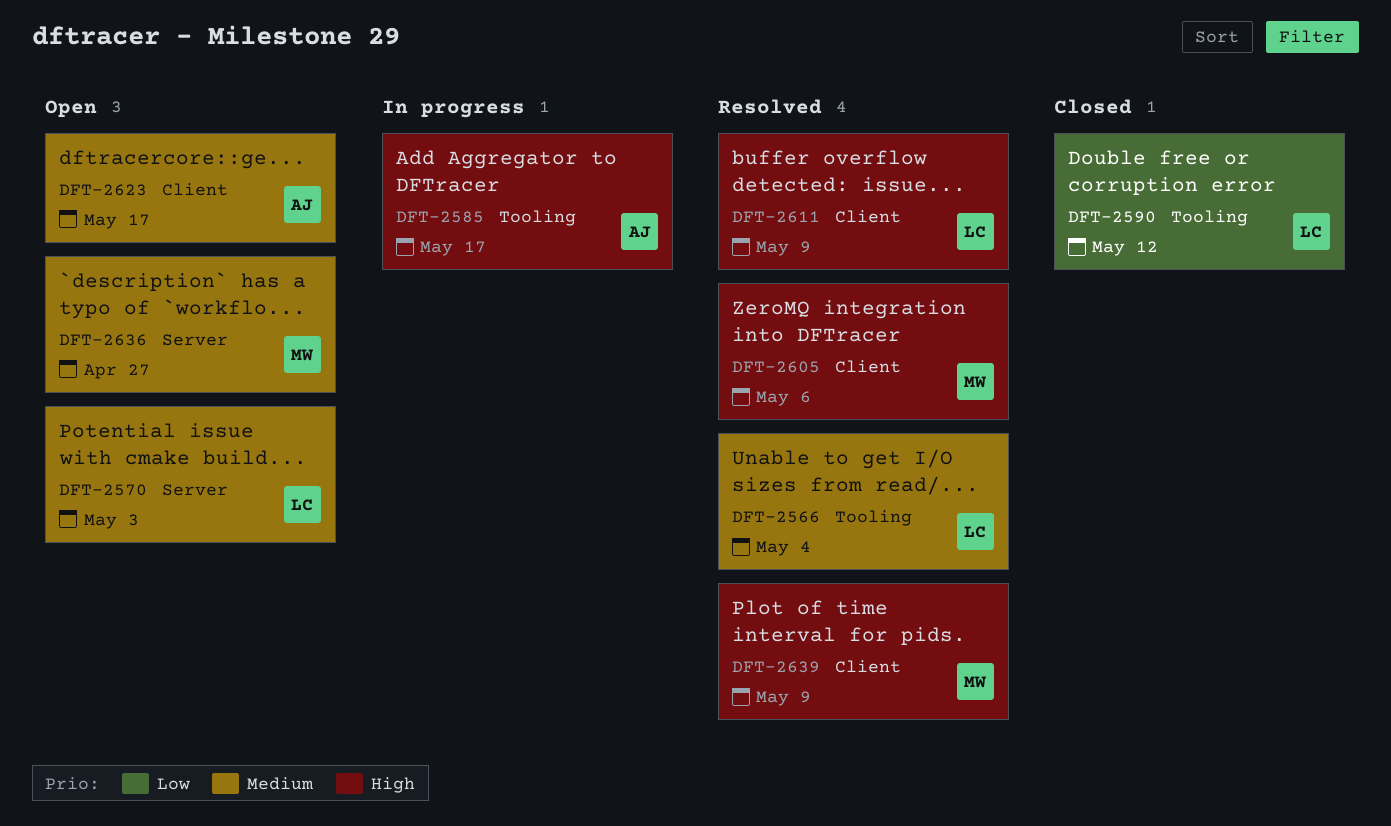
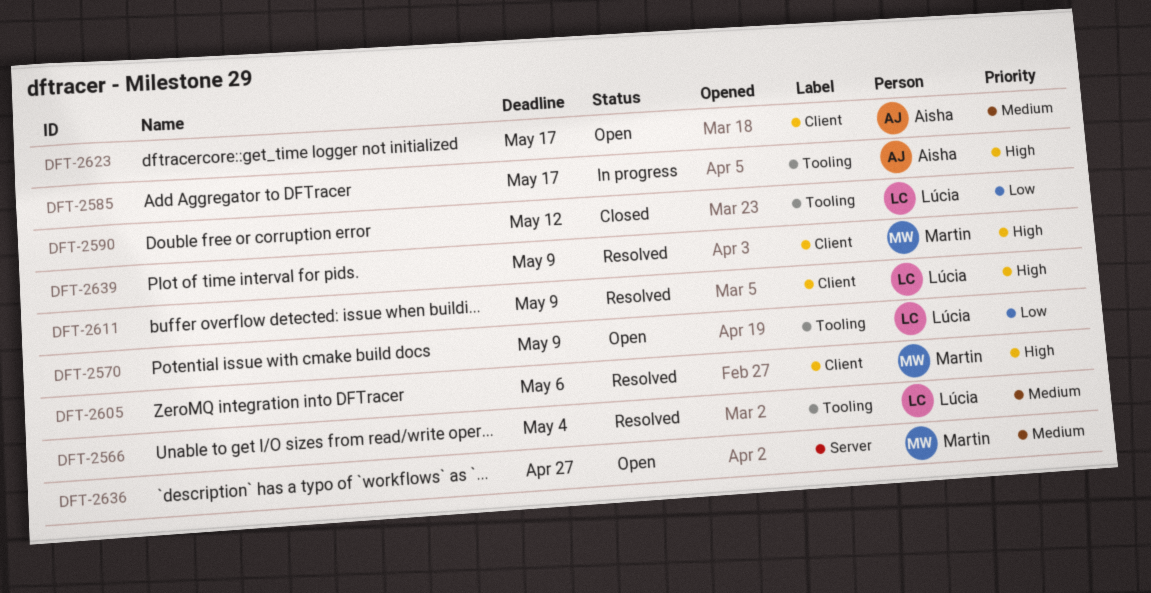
DFT-2570, priority: Medium -> Low
DFT-2570, label: Server -> Tooling
DFT-2570, due: May 3 -> May 9

